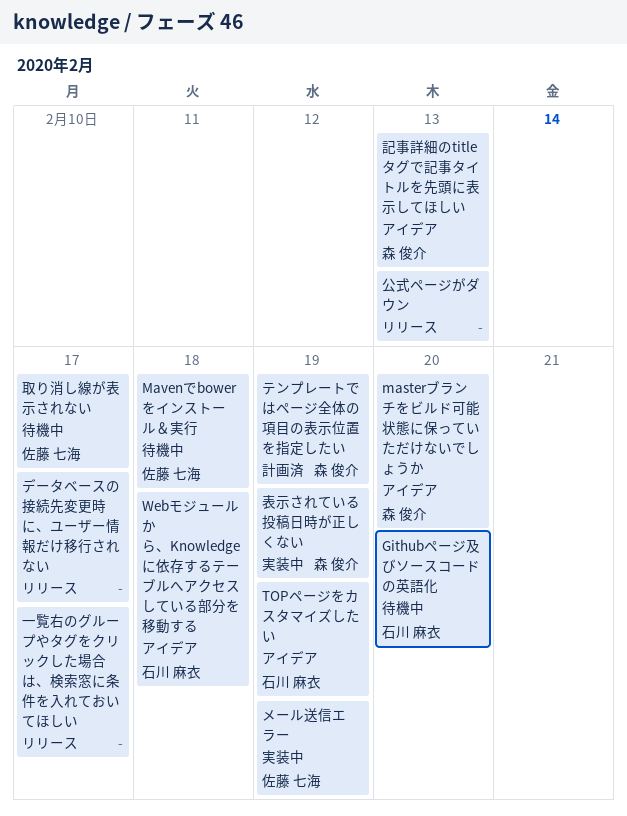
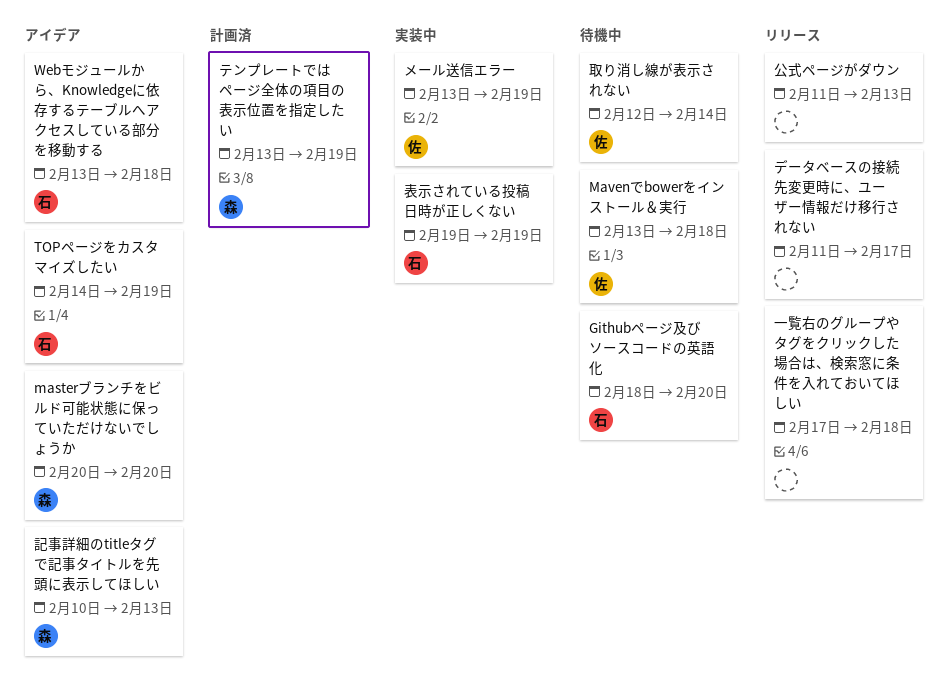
一覧右のグループやタグをクリックした場合は、検索窓に条件を入れておいてほしい, due: Feb 17 -> Feb 18
取り消し線が表示されない, due: Feb 17 -> Feb 14
表示されている投稿日時が正しくない, owner: 森 俊介 -> 石川 麻衣

